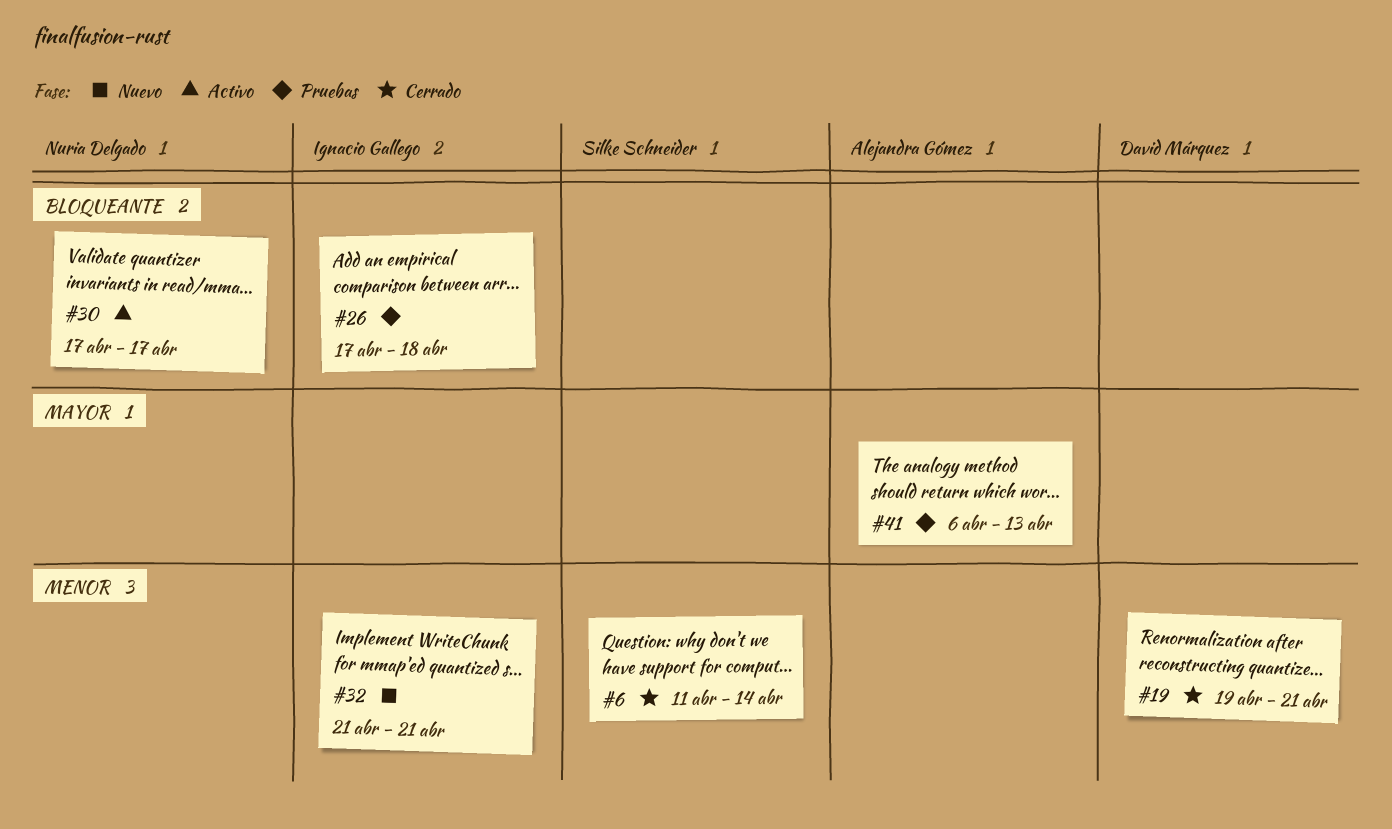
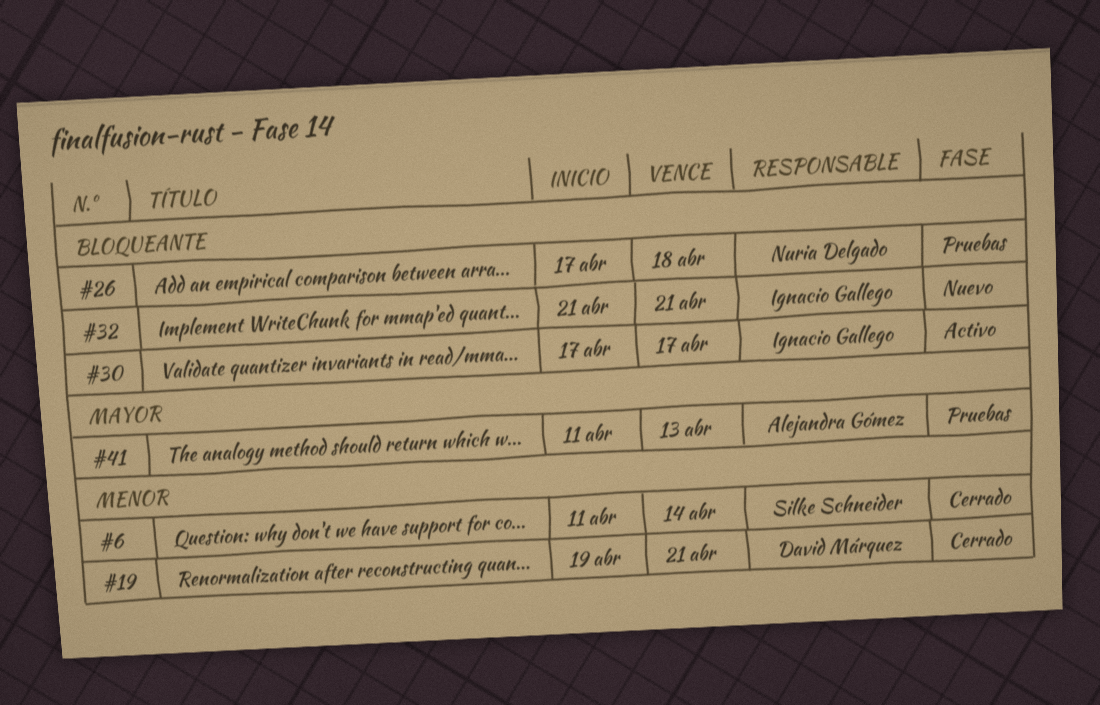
#26, owner: Ignacio Gallego -> Nuria Delgado
#30, owner: Nuria Delgado -> Ignacio Gallego
#32, priority: Menor -> Bloqueante
#41, start: Apr 6 -> Apr 11

